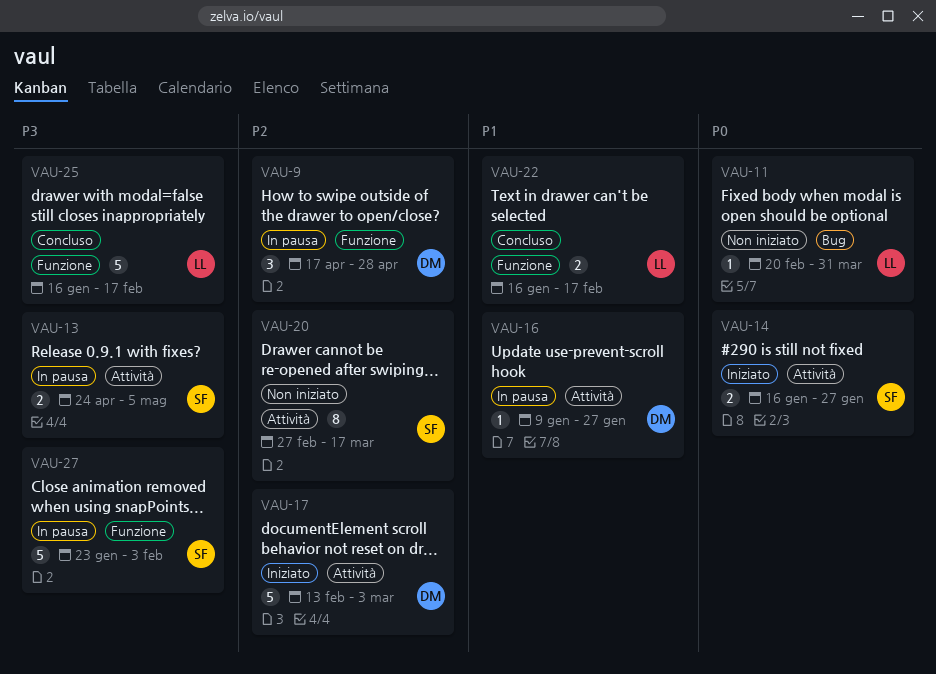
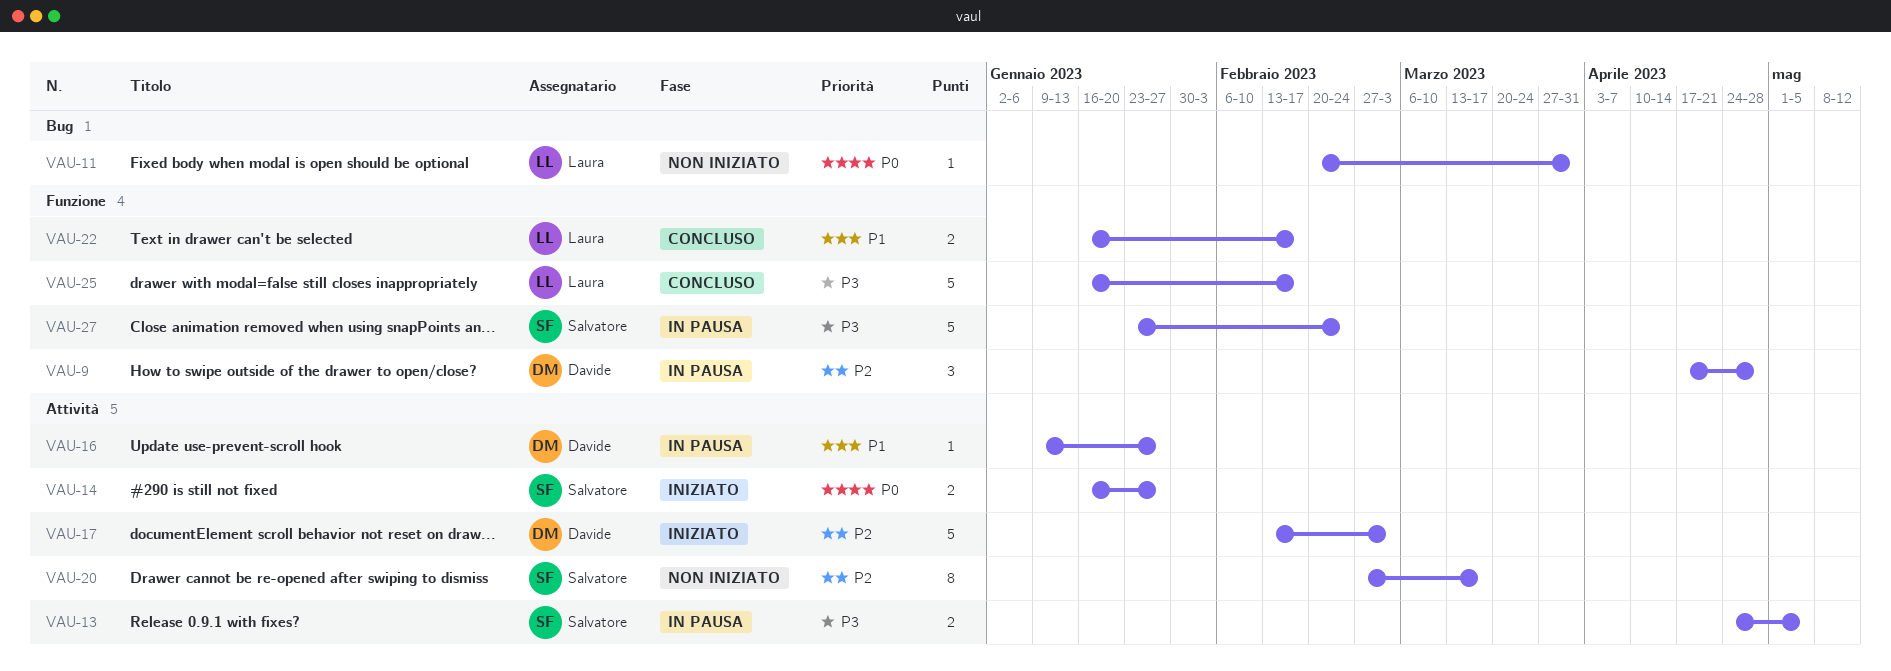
VAU-27, due: Feb 3 -> Feb 24

